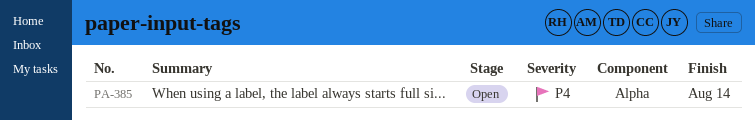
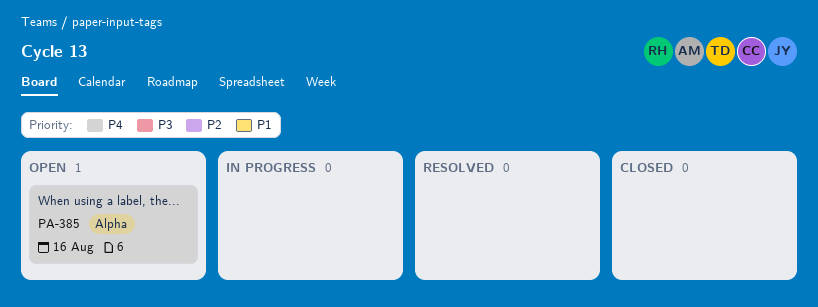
PA-385, due: Aug 14 -> Aug 16

